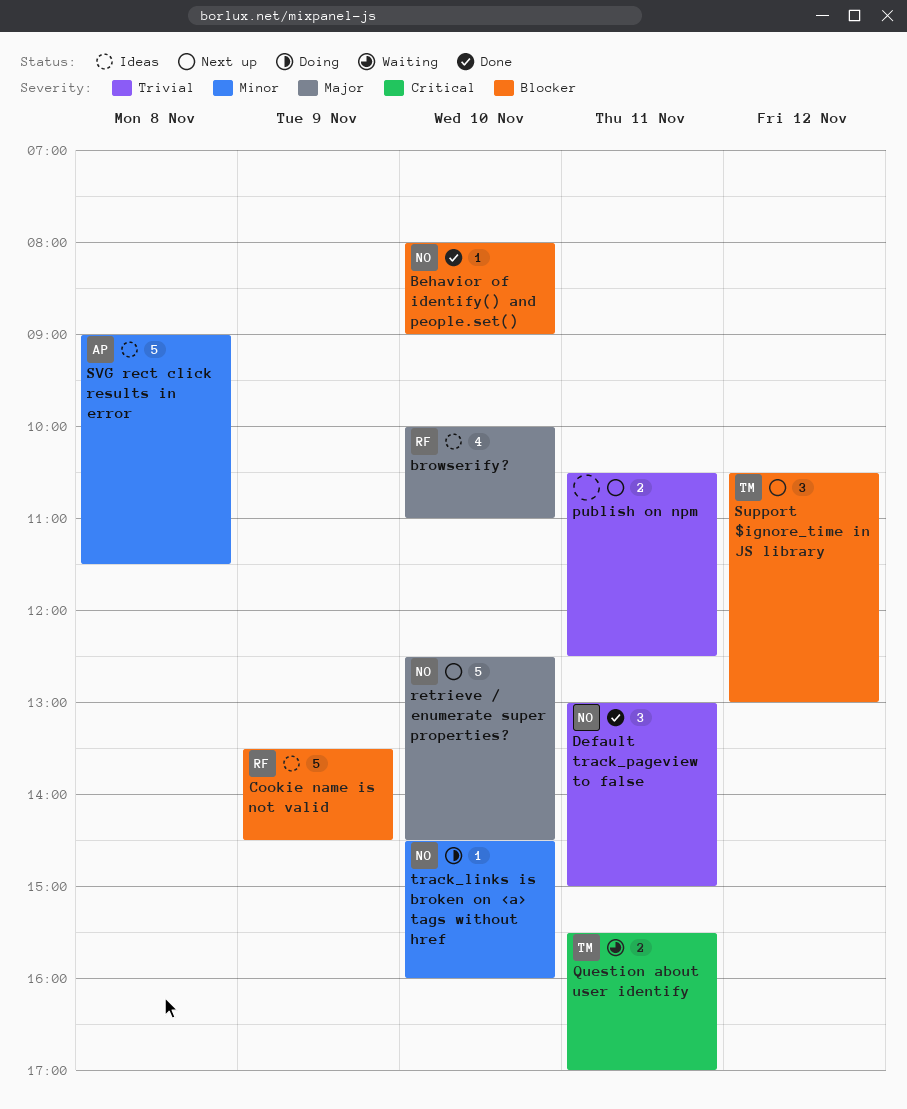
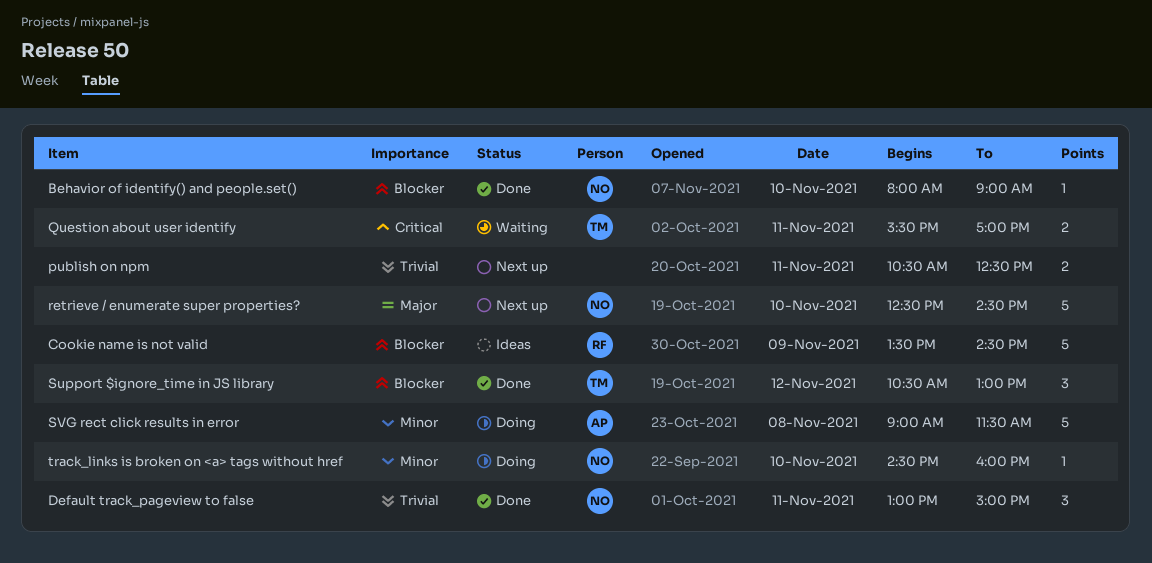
browserify?: present -> none
Support $ignore_time in JS library, status: Next up -> Done
SVG rect click results in error, status: Ideas -> Doing

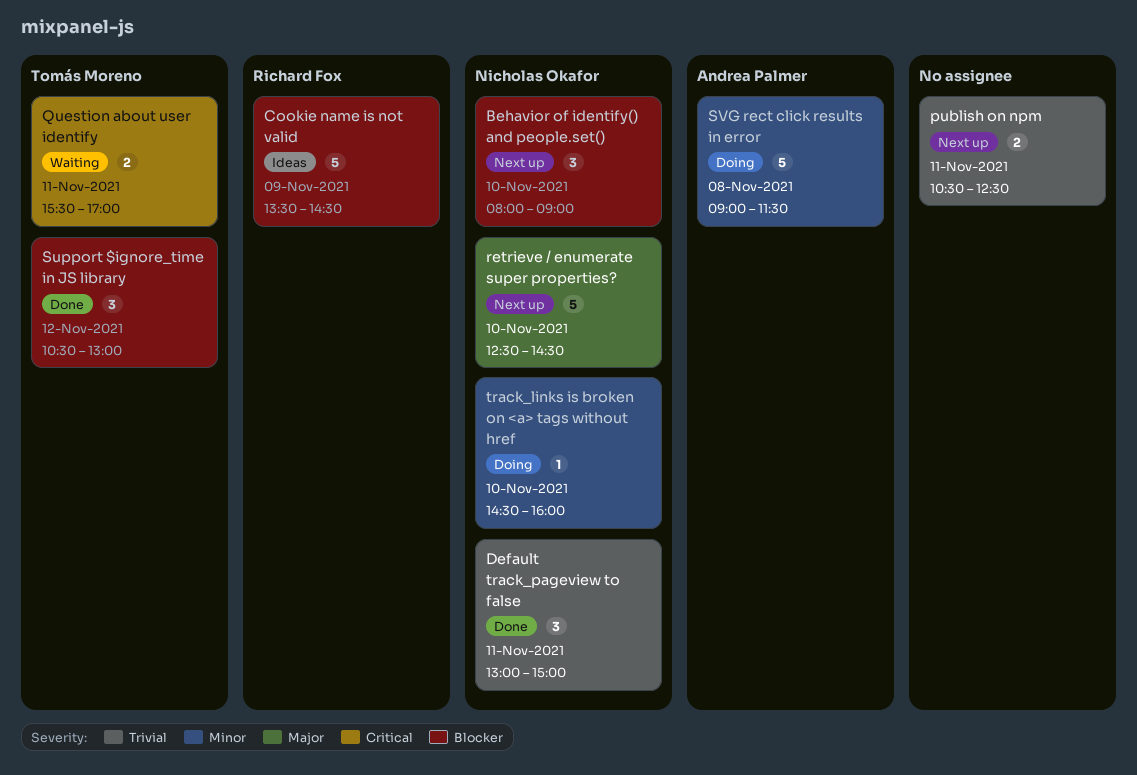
Behavior of identify() and people.set(), status: Done -> Next up
Behavior of identify() and people.set(), estimate: 1 -> 3

